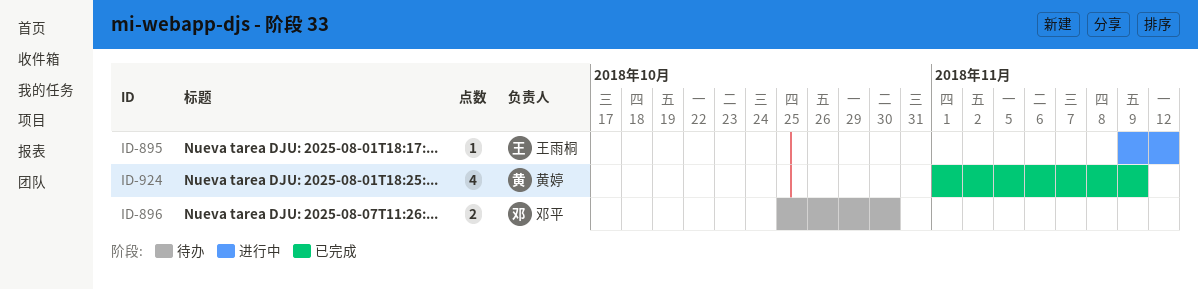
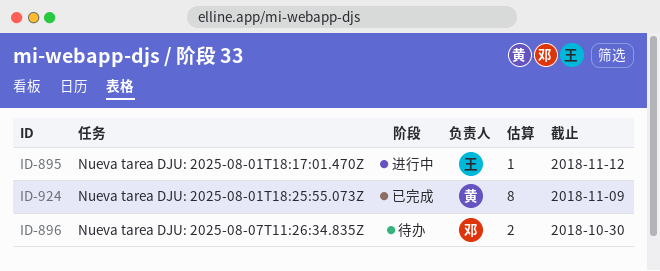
ID-924, estimate: 4 -> 8

